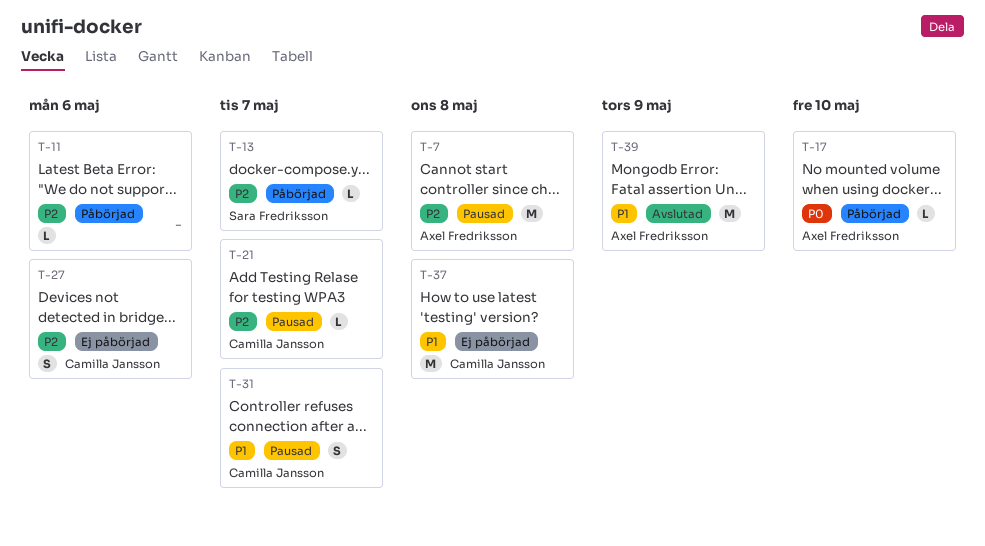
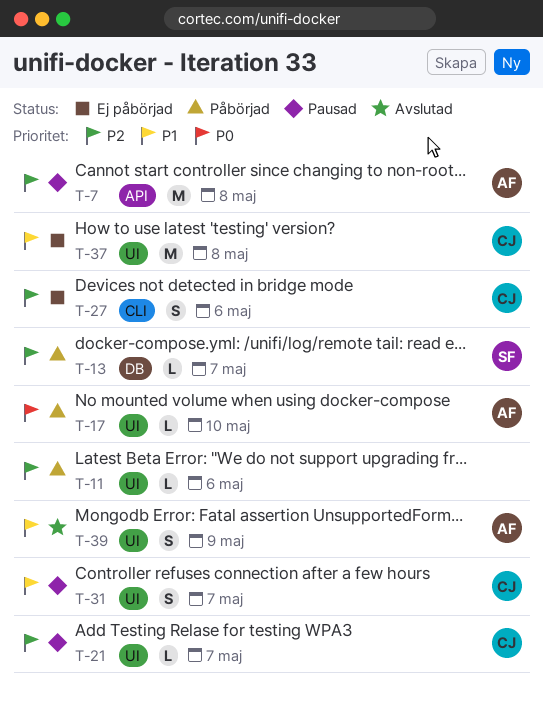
T-39, estimate: M -> S

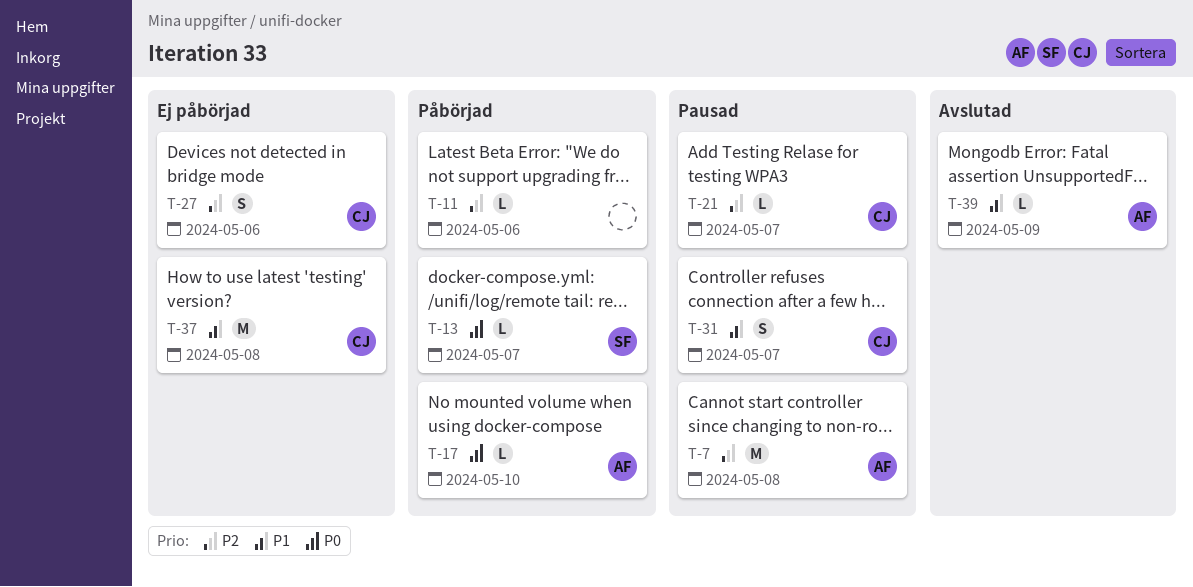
T-13, priority: P2 -> P0
T-39, estimate: S -> L

